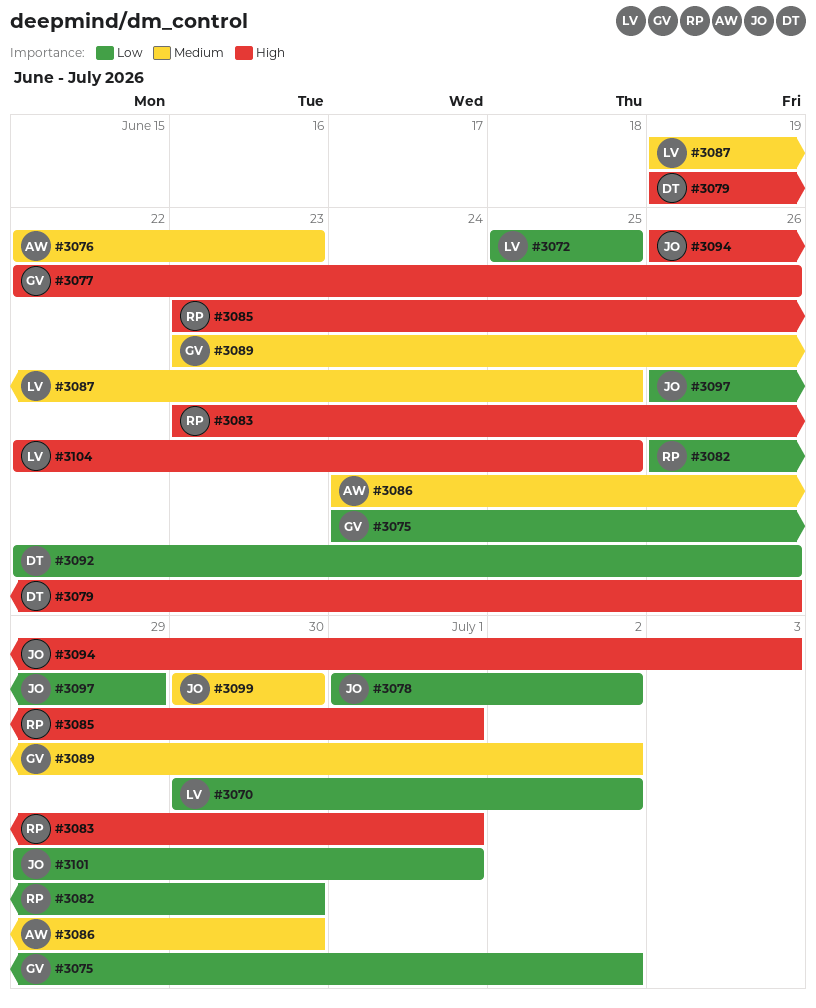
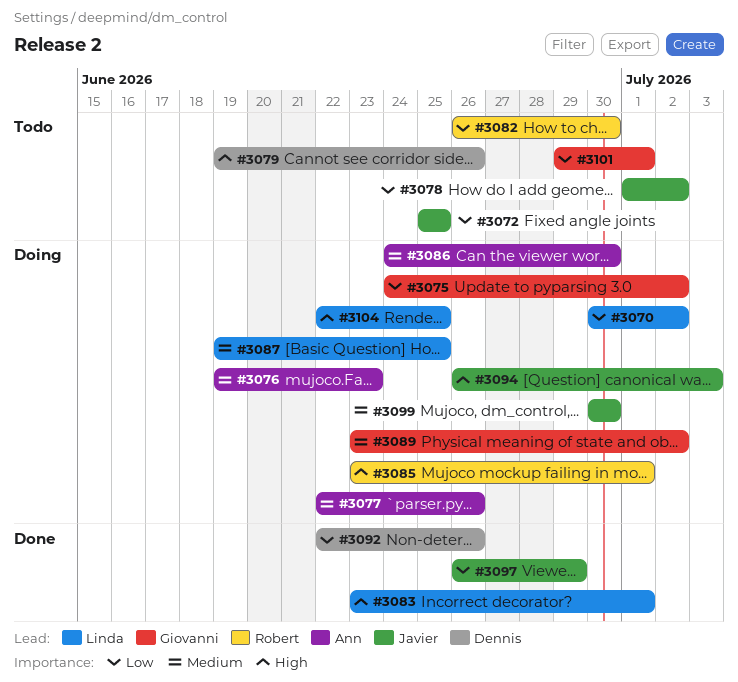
#3072, owner: Linda -> Javier
#3076, start: Jun 22 -> Jun 19
#3077, owner: Giovanni -> Ann
#3077, priority: High -> Medium
#3083, owner: Robert -> Linda
#3101, owner: Javier -> Giovanni

